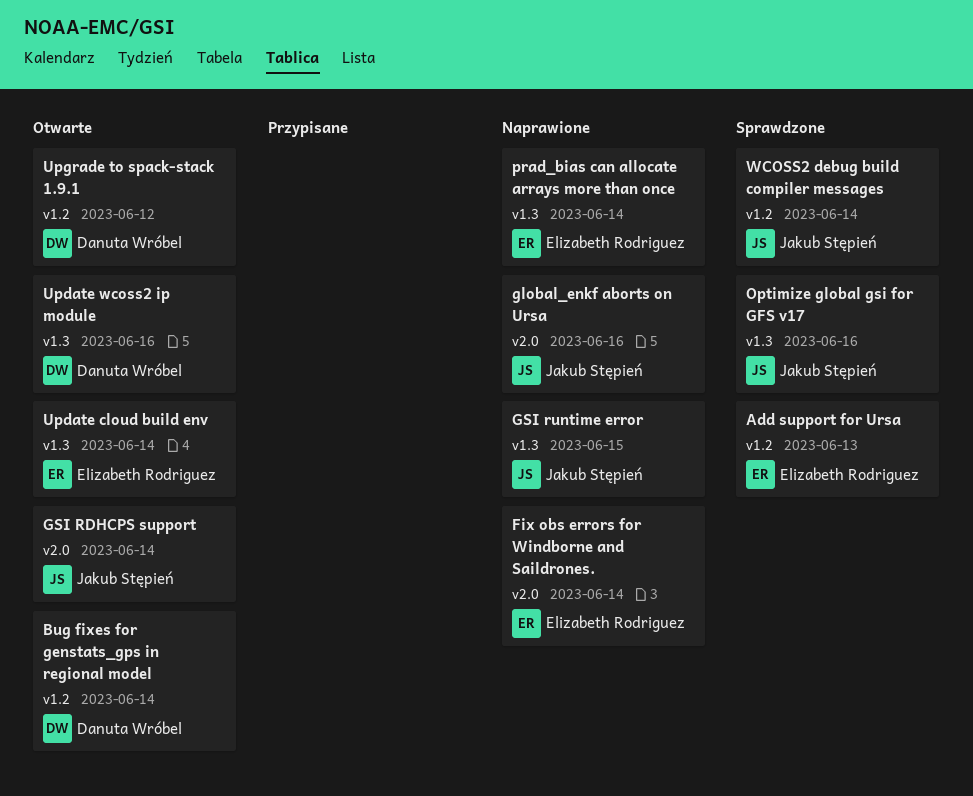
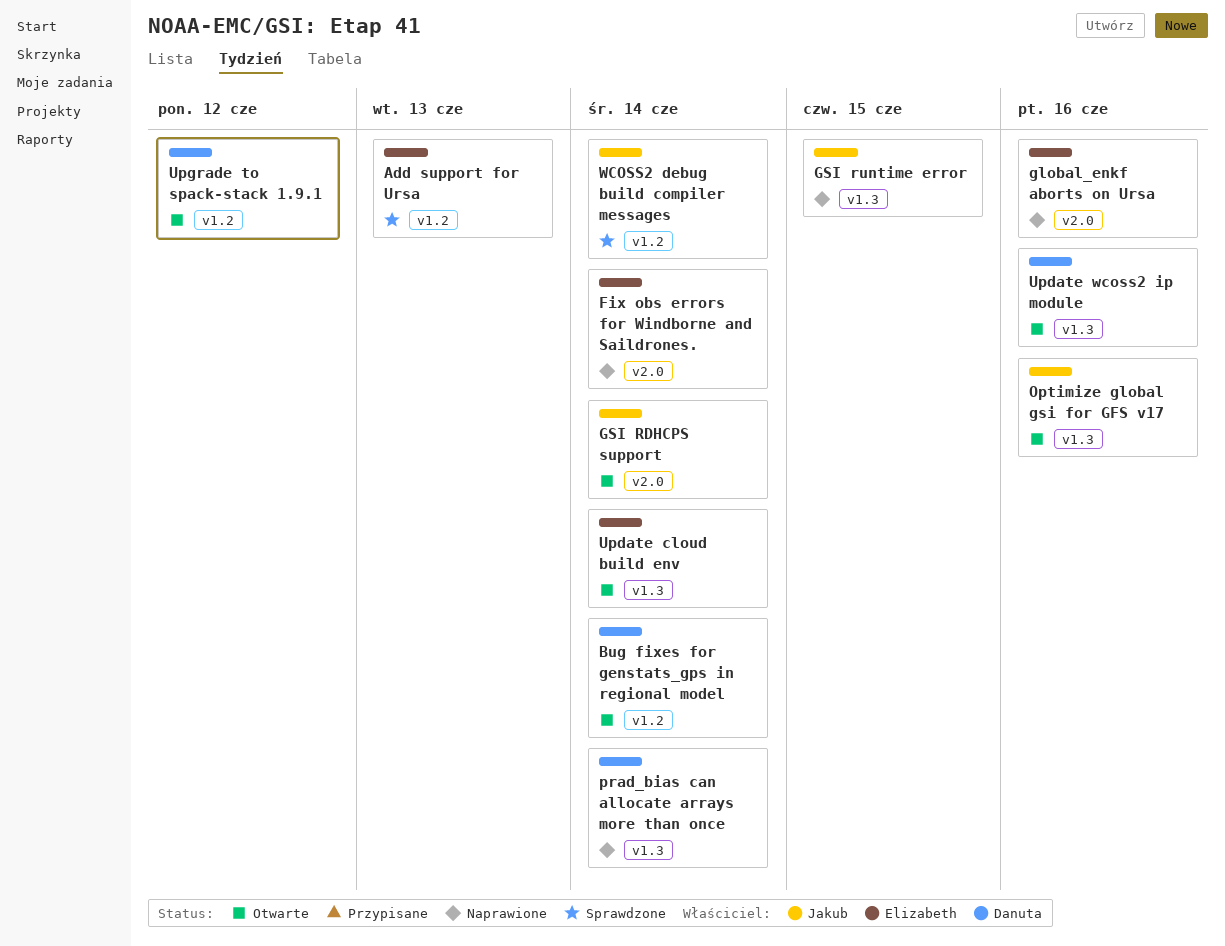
global_enkf aborts on Ursa, owner: Jakub Stępień -> Elizabeth Rodriguez
Optimize global gsi for GFS v17, status: Sprawdzone -> Otwarte
prad_bias can allocate arrays more than once, owner: Elizabeth Rodriguez -> Danuta Wróbel

